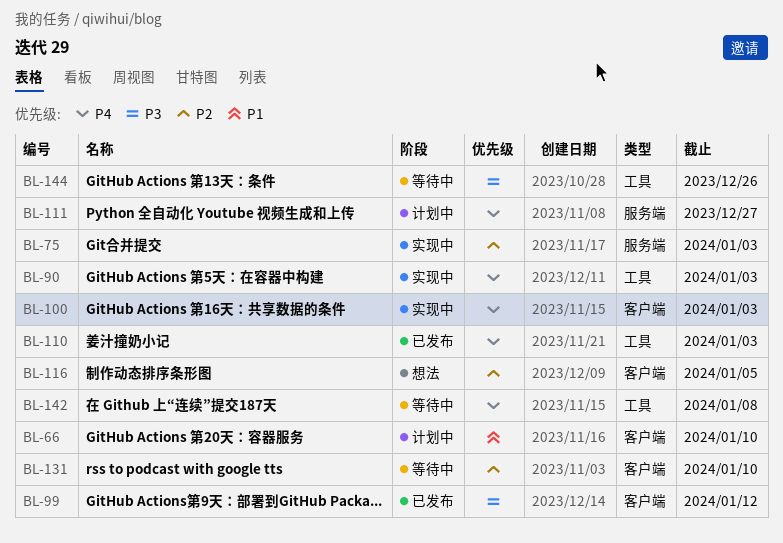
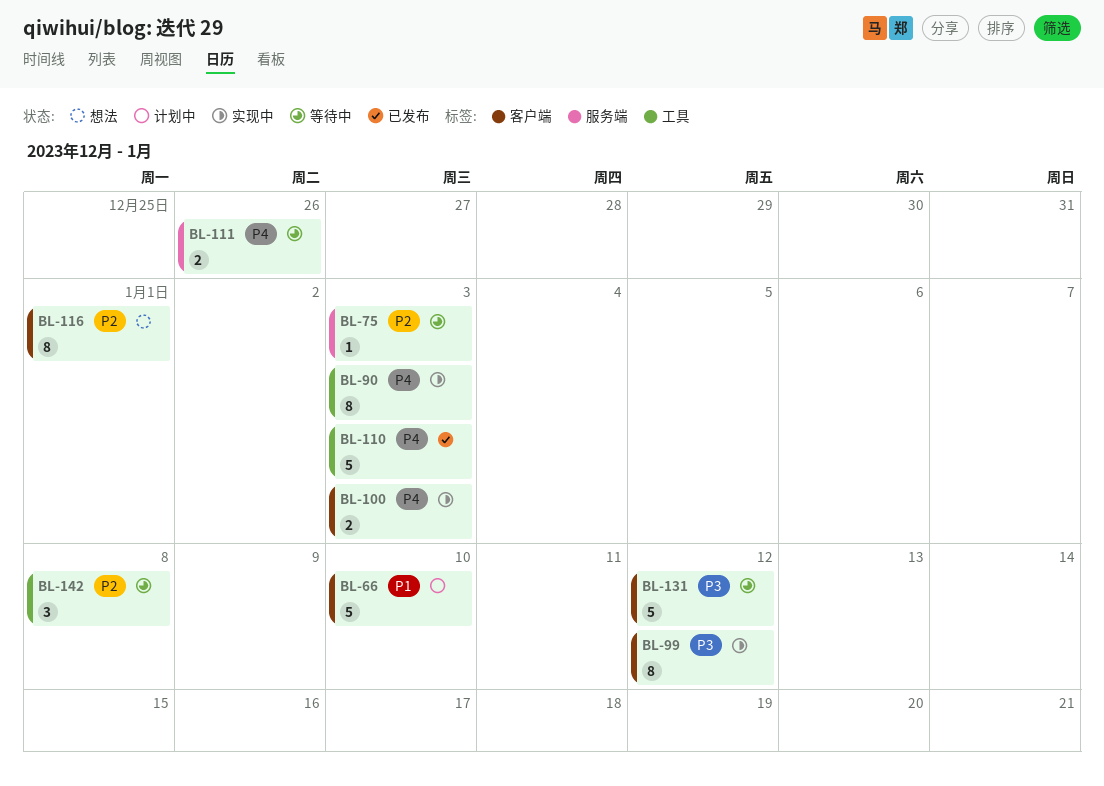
BL-75, status: 实现中 -> 等待中
BL-99, status: 已发布 -> 实现中
BL-111, status: 计划中 -> 等待中
BL-111, due: Dec 27 -> Dec 26
BL-116, due: Jan 5 -> Jan 1
BL-131, priority: P2 -> P3
BL-131, due: Jan 10 -> Jan 12
BL-142, priority: P4 -> P2
BL-144: present -> none

